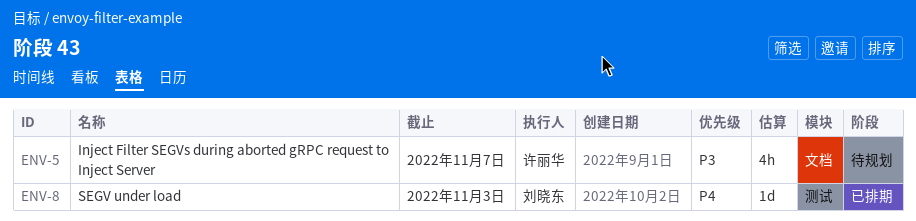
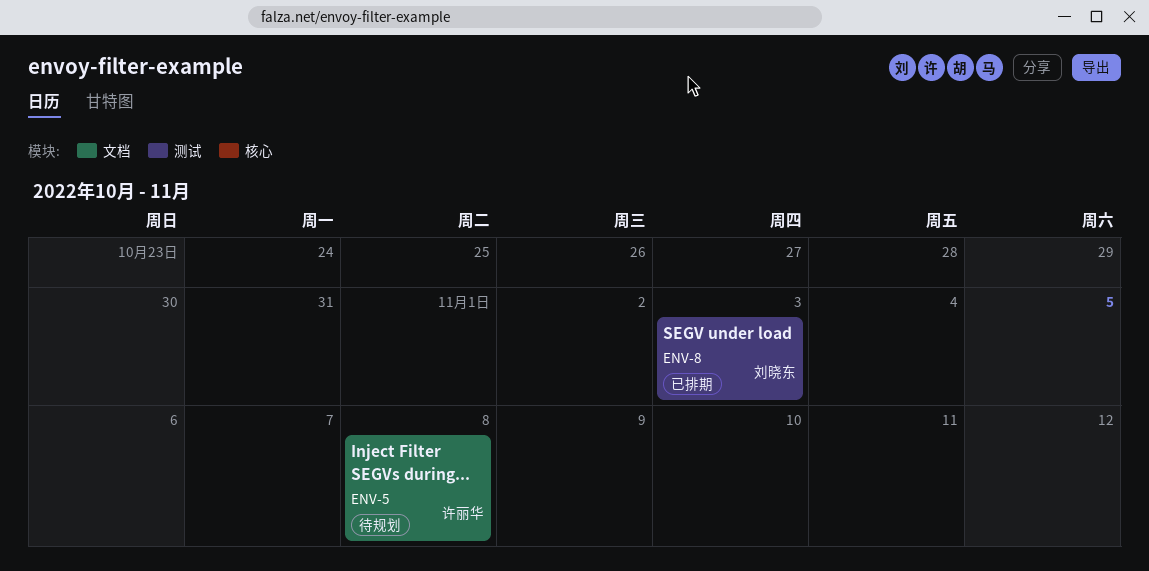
ENV-5, due: Nov 7 -> Nov 8

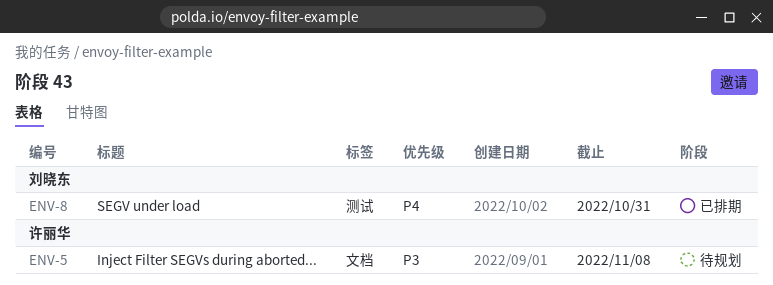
ENV-8, due: Nov 3 -> Oct 31

